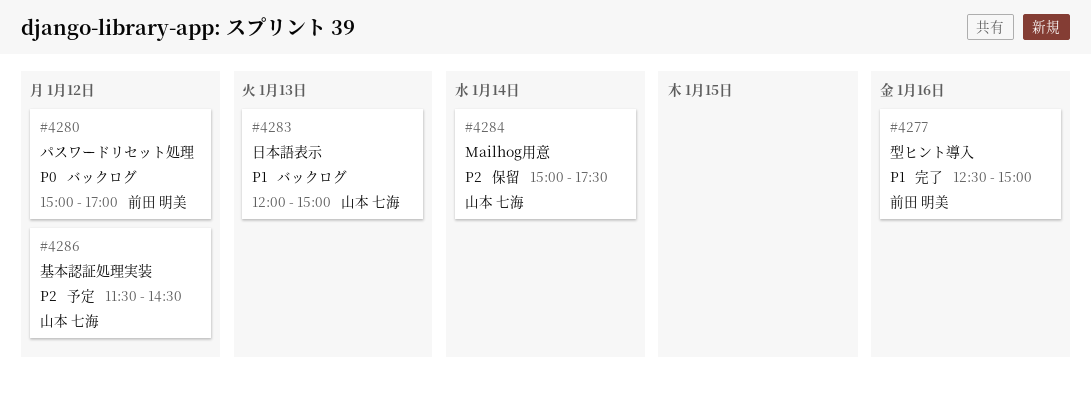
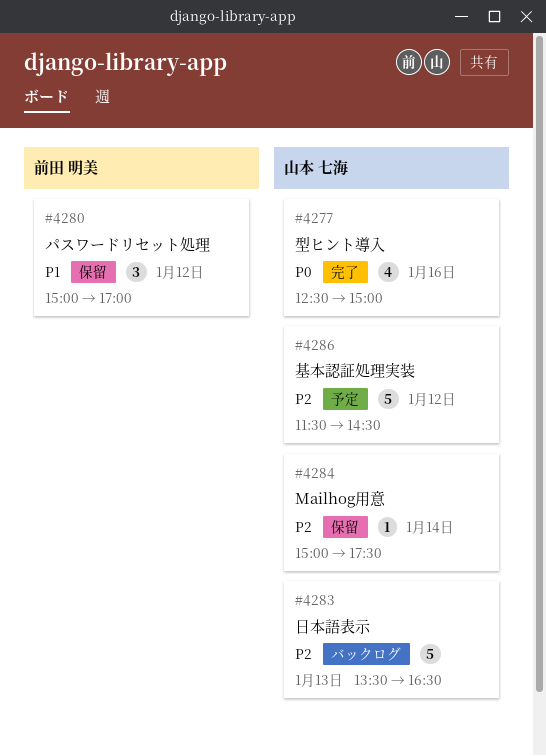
#4277, owner: 前田 明美 -> 山本 七海
#4277, priority: P1 -> P0
#4280, status: バックログ -> 保留
#4280, priority: P0 -> P1
#4283, priority: P1 -> P2
#4283, begins: 12:00 -> 13:30
#4283, ends: 15:00 -> 16:30

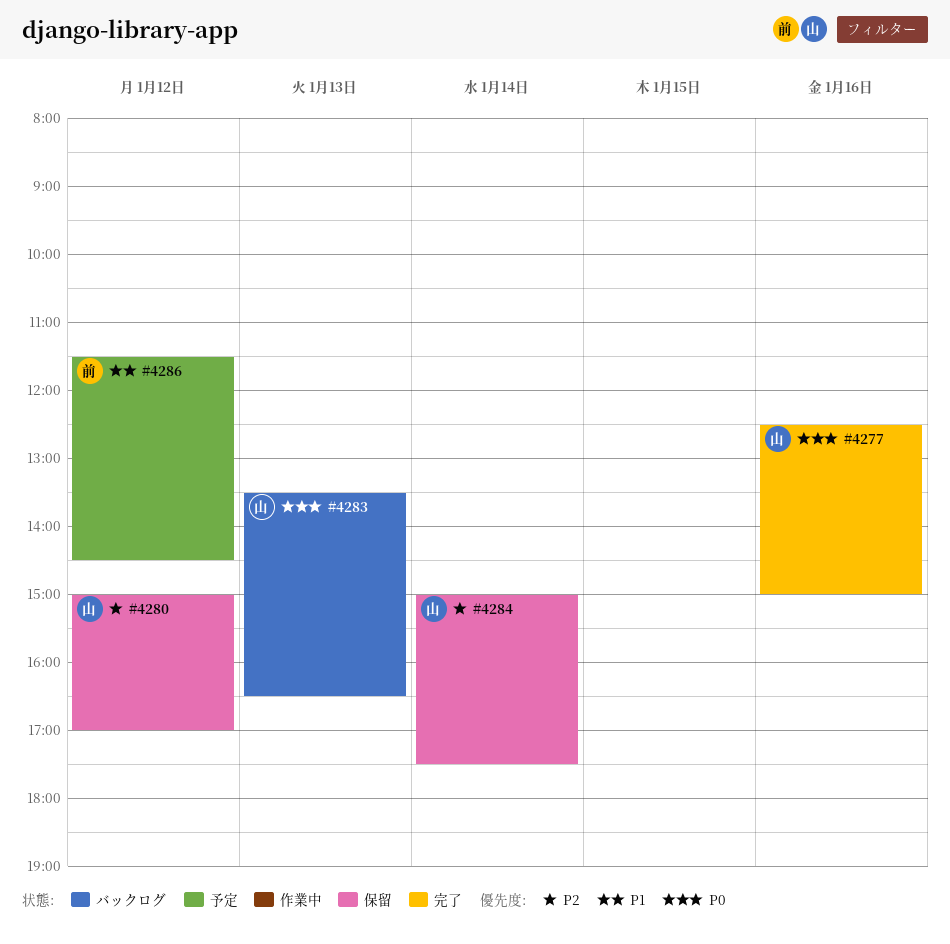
#4280, owner: 前田 明美 -> 山本 七海
#4280, priority: P1 -> P2
#4283, priority: P2 -> P0
#4286, owner: 山本 七海 -> 前田 明美
#4286, priority: P2 -> P1

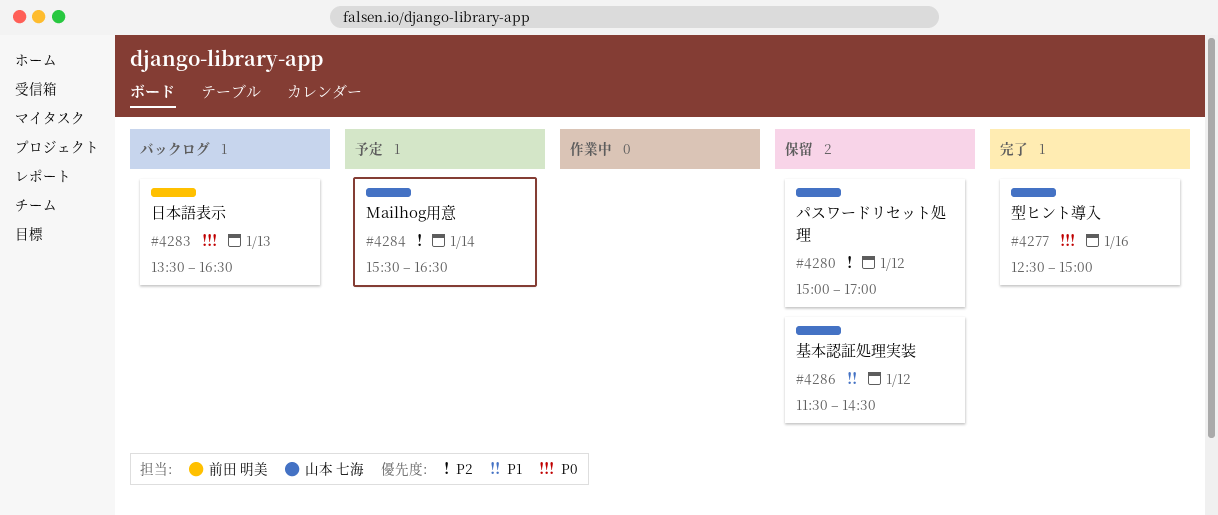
#4283, owner: 山本 七海 -> 前田 明美
#4284, status: 保留 -> 予定
#4284, begins: 15:00 -> 15:30
#4284, ends: 17:30 -> 16:30
#4286, status: 予定 -> 保留
#4286, owner: 前田 明美 -> 山本 七海

